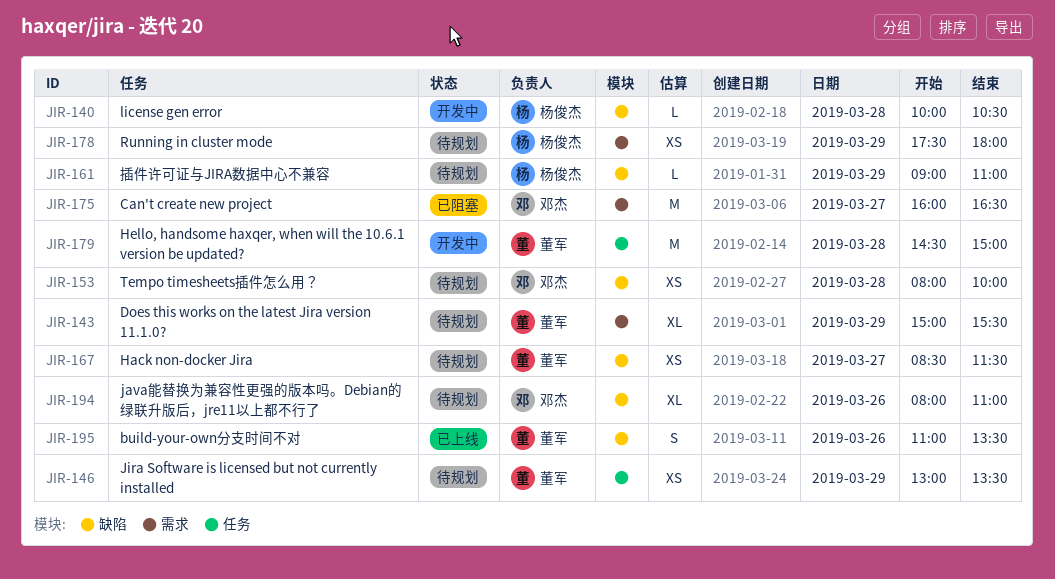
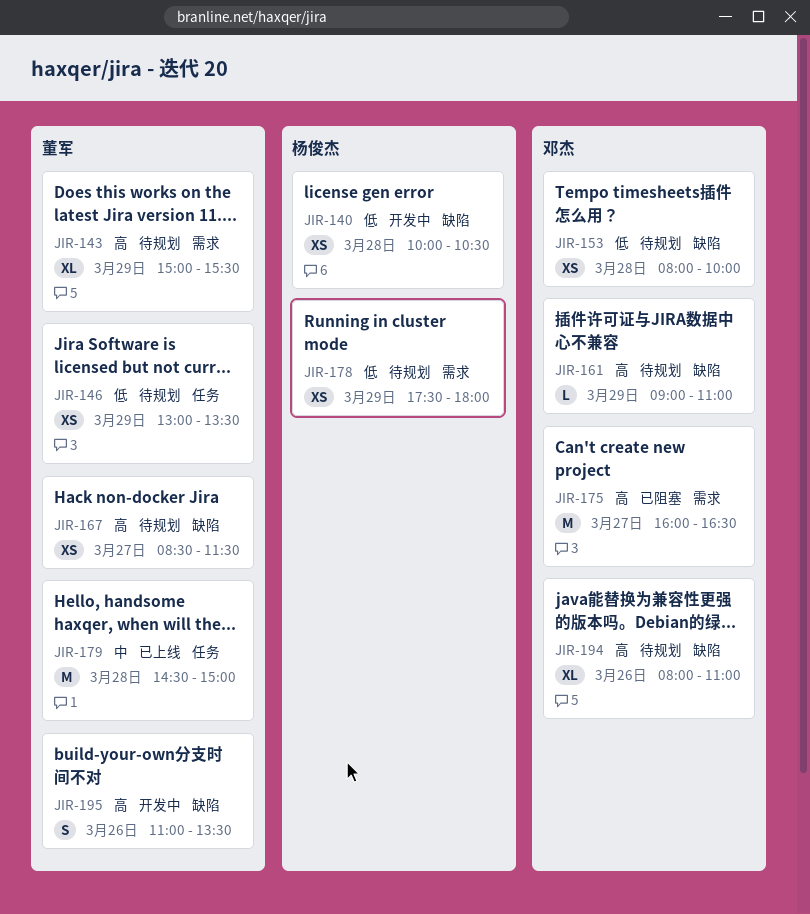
JIR-140, estimate: L -> XS
JIR-161, owner: 杨俊杰 -> 邓杰
JIR-179, status: 开发中 -> 已上线
JIR-195, status: 已上线 -> 开发中

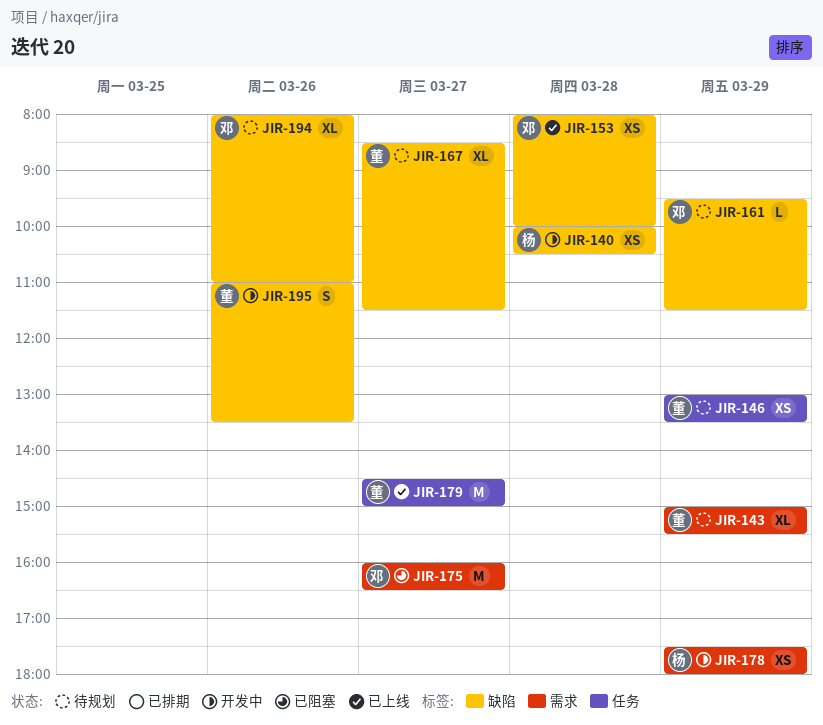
JIR-153, status: 待规划 -> 已上线
JIR-161, begins: 09:00 -> 09:30
JIR-161, ends: 11:00 -> 11:30
JIR-167, estimate: XS -> XL
JIR-178, status: 待规划 -> 开发中
JIR-179, day: Mar 28 -> Mar 27

